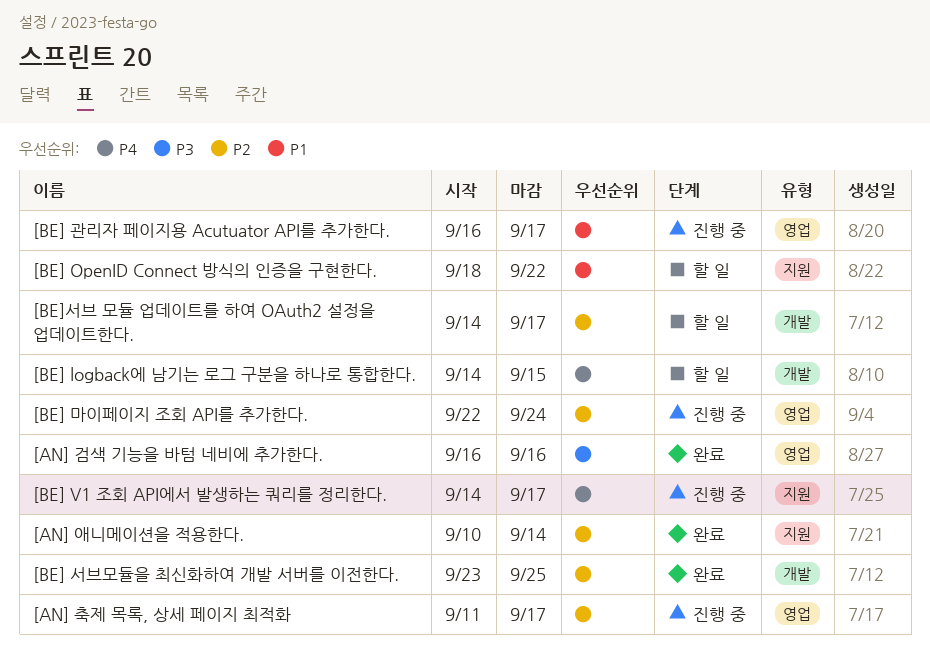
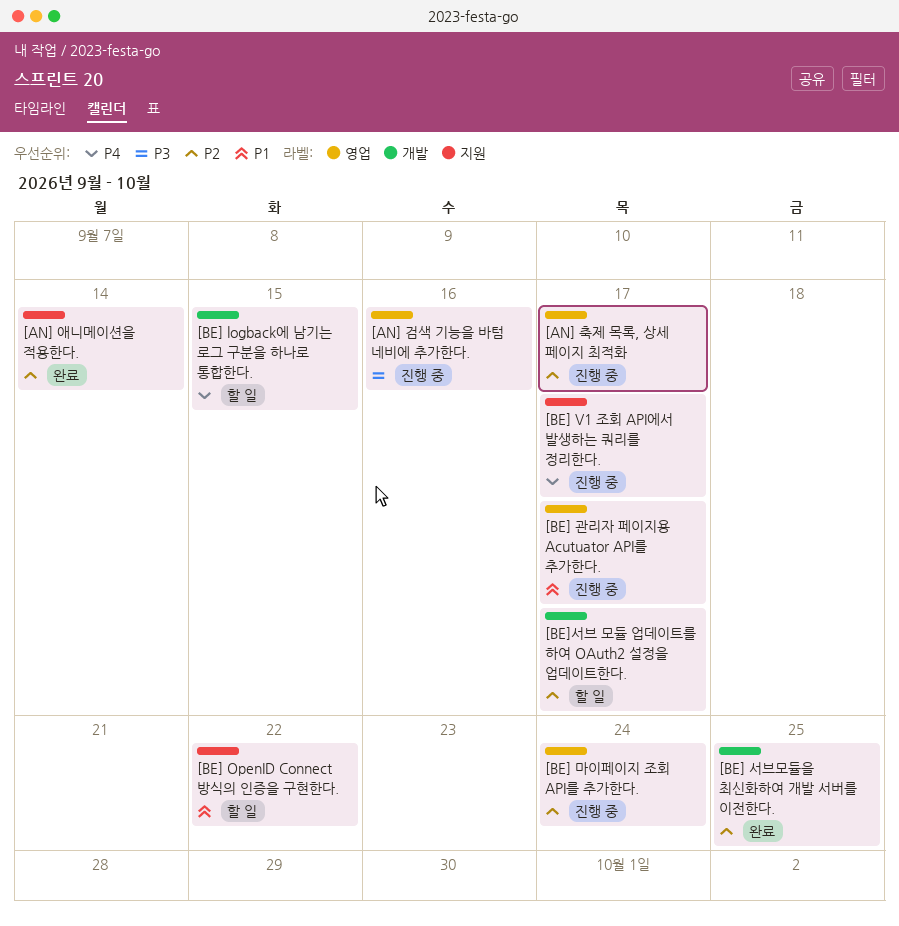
[AN] 검색 기능을 바텀 네비에 추가한다., status: 완료 -> 진행 중

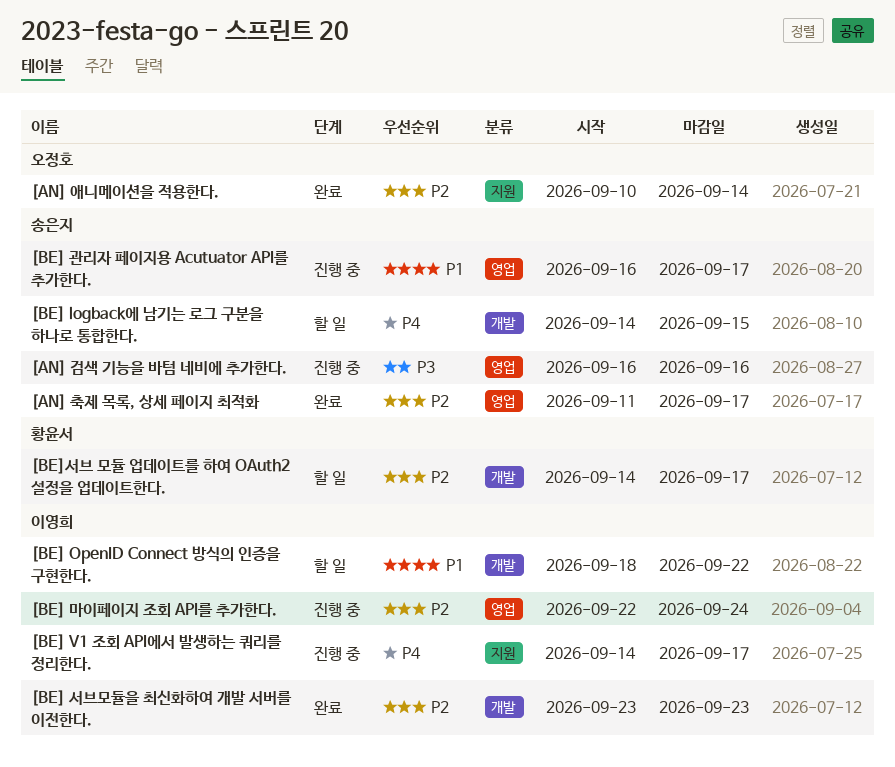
[AN] 축제 목록, 상세 페이지 최적화, status: 진행 중 -> 완료
[BE] OpenID Connect 방식의 인증을 구현한다., label: 지원 -> 개발
[BE] 서브모듈을 최신화하여 개발 서버를 이전한다., due: Sep 25 -> Sep 23

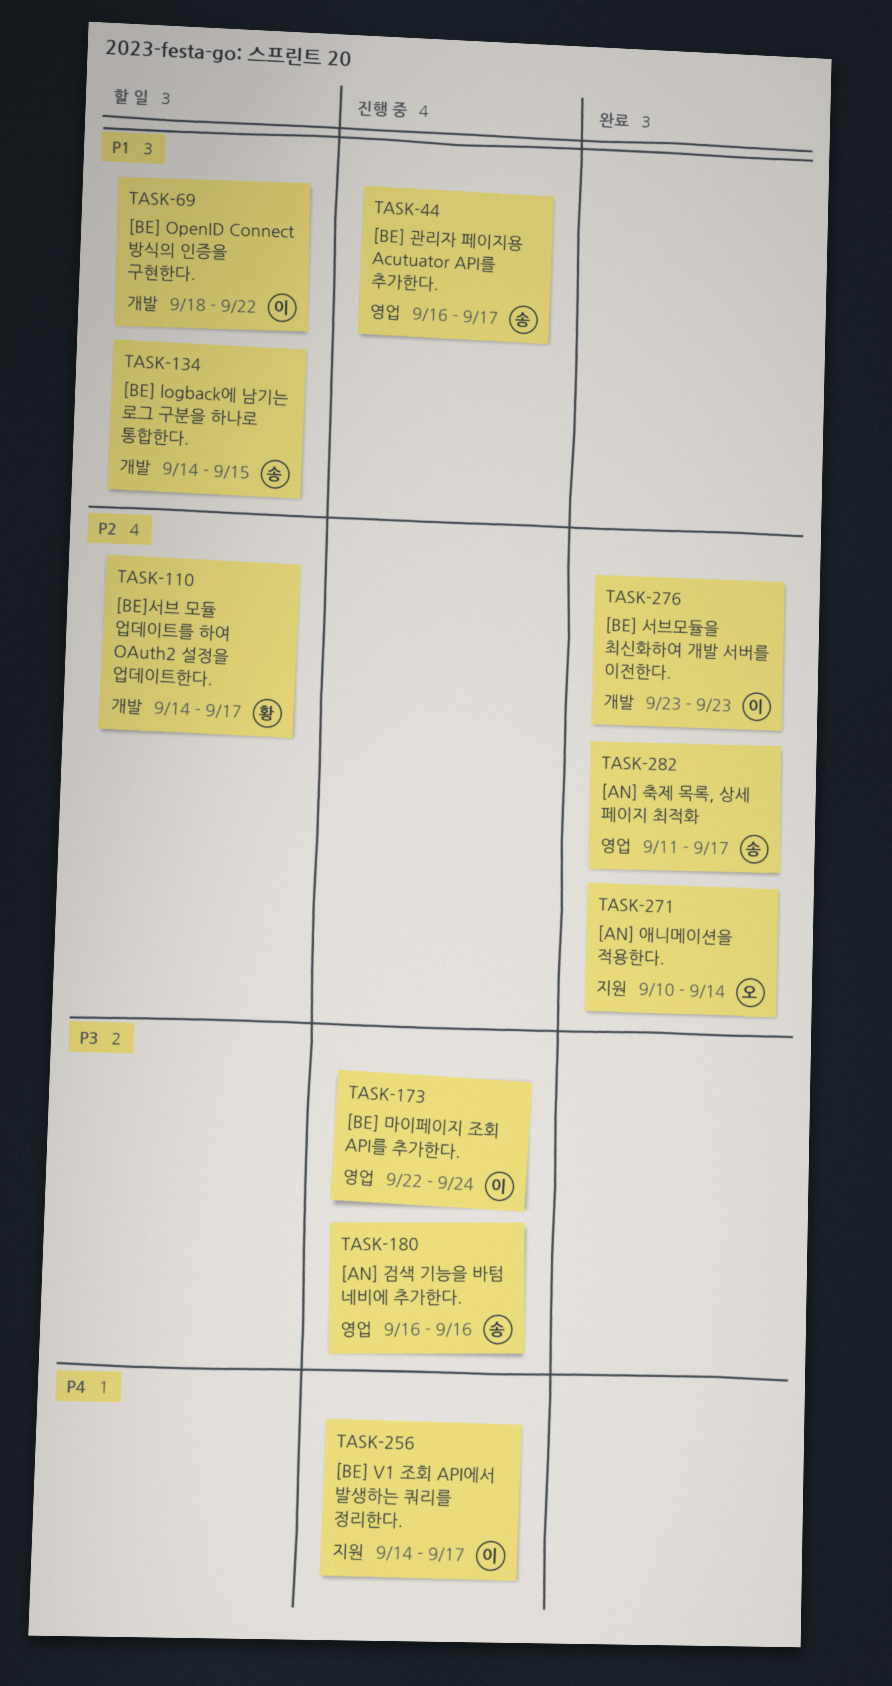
[BE] logback에 남기는 로그 구분을 하나로 통합한다., priority: P4 -> P1
[BE] 마이페이지 조회 API를 추가한다., priority: P2 -> P3

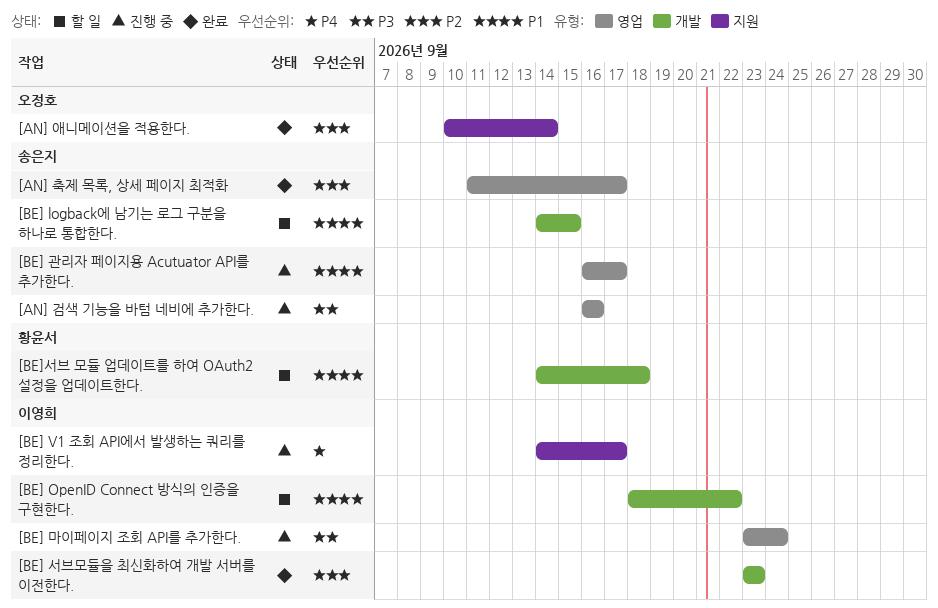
[BE] 마이페이지 조회 API를 추가한다., start: Sep 22 -> Sep 23
[BE]서브 모듈 업데이트를 하여 OAuth2 설정을 업데이트한다., priority: P2 -> P1
[BE]서브 모듈 업데이트를 하여 OAuth2 설정을 업데이트한다., due: Sep 17 -> Sep 18

